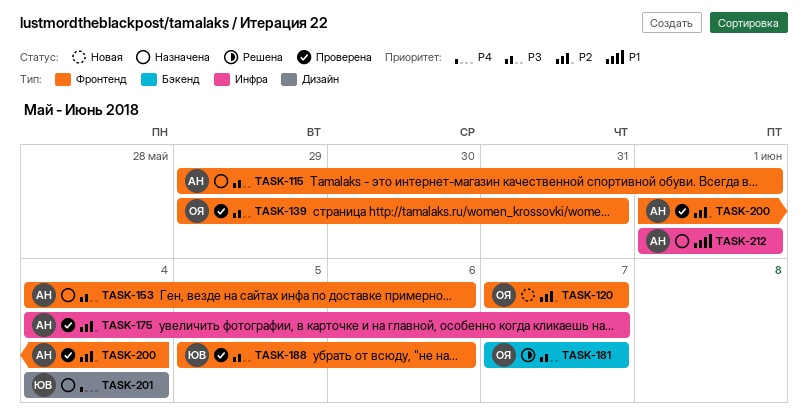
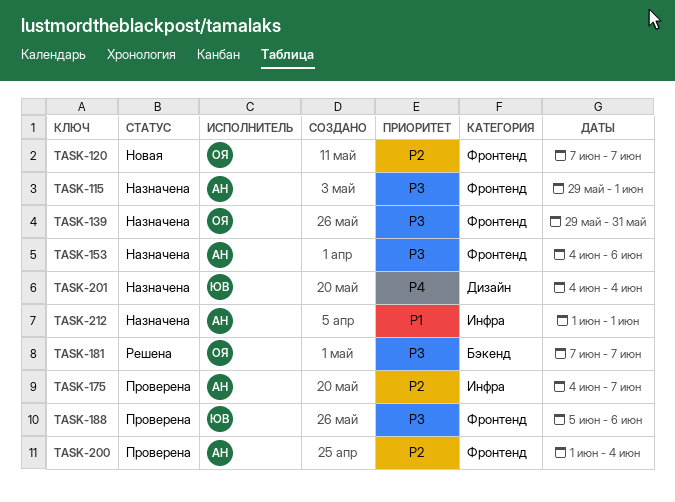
TASK-139, status: Проверена -> Назначена

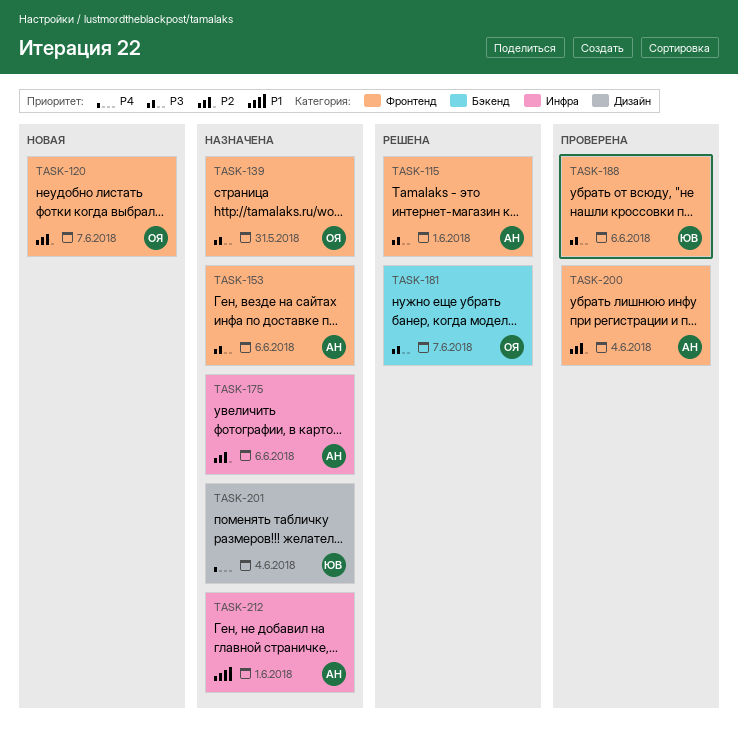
TASK-115, status: Назначена -> Решена
TASK-175, status: Проверена -> Назначена
TASK-175, due: Jun 7 -> Jun 6

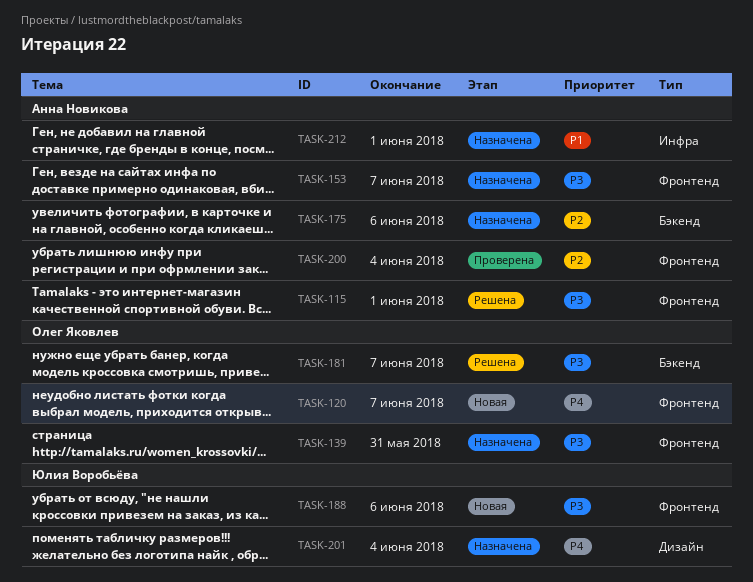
TASK-120, priority: P2 -> P4
TASK-153, due: Jun 6 -> Jun 7
TASK-175, label: Инфра -> Бэкенд
TASK-188, status: Проверена -> Новая

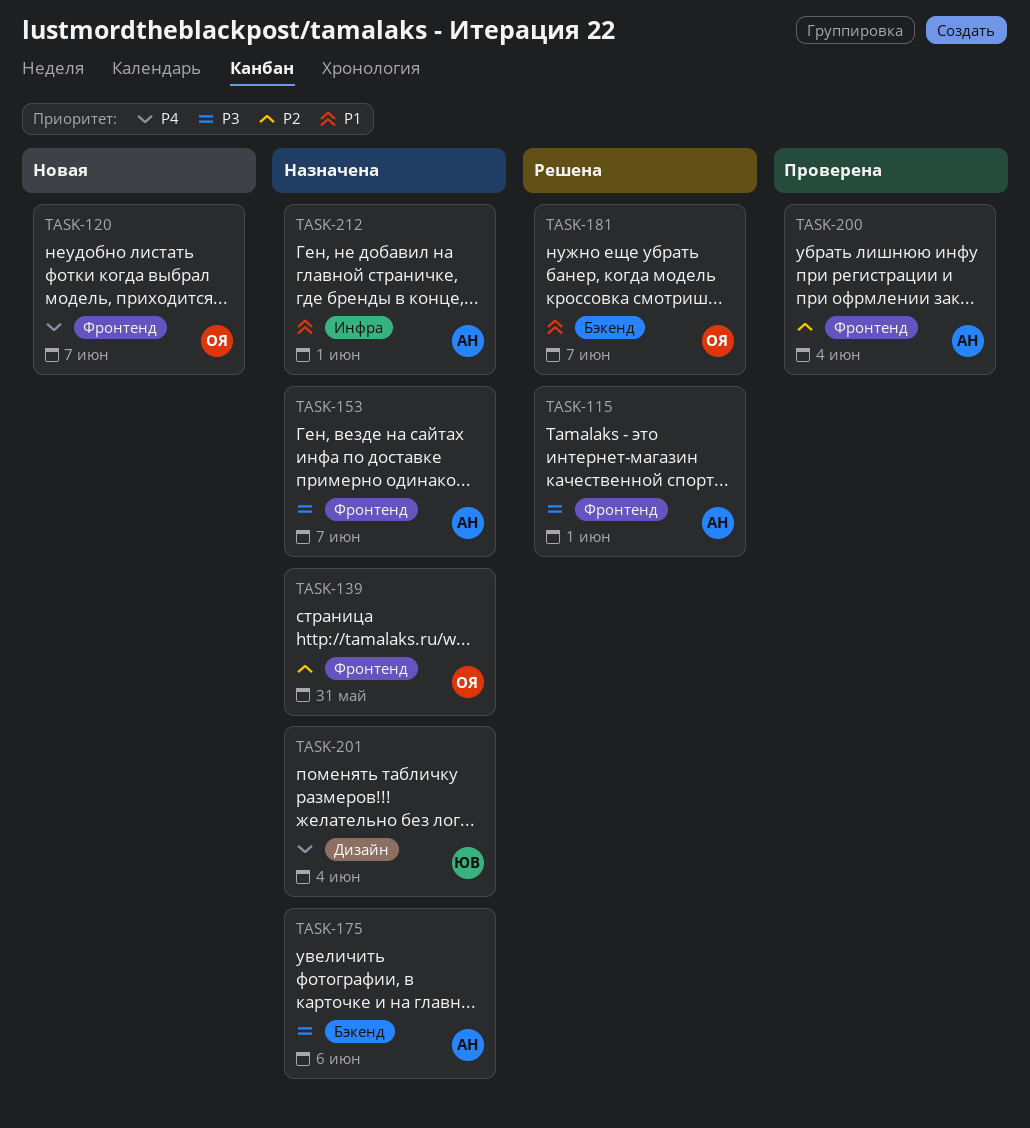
TASK-139, priority: P3 -> P2
TASK-175, priority: P2 -> P3
TASK-181, priority: P3 -> P1
TASK-188: present -> none

